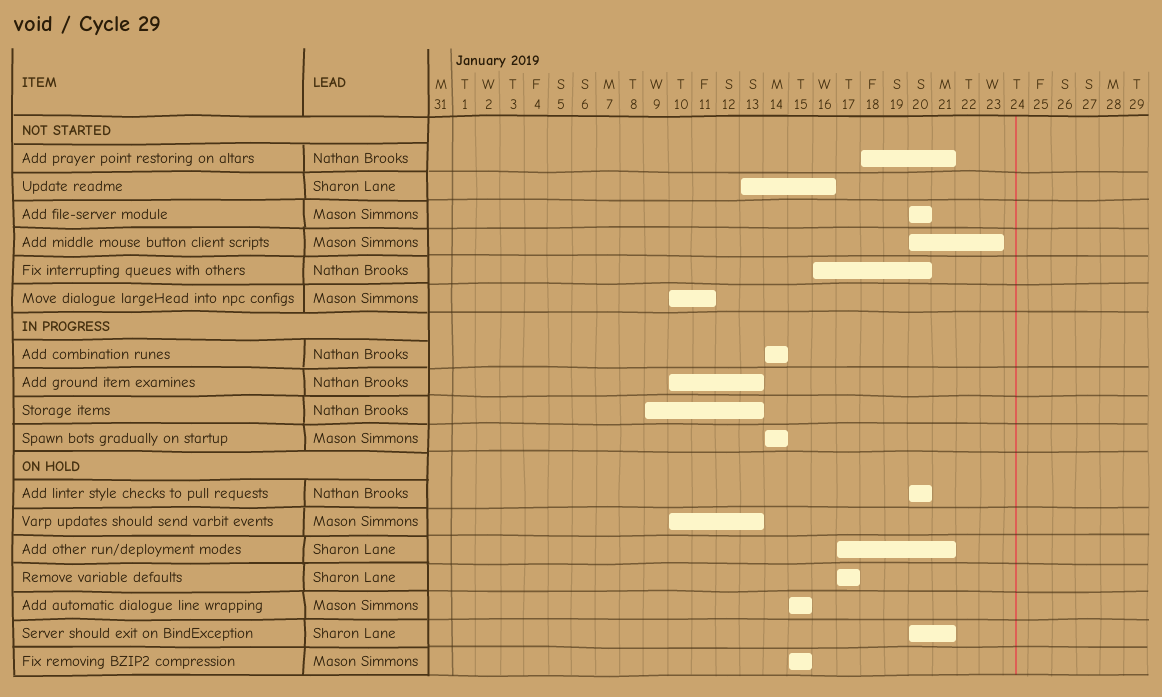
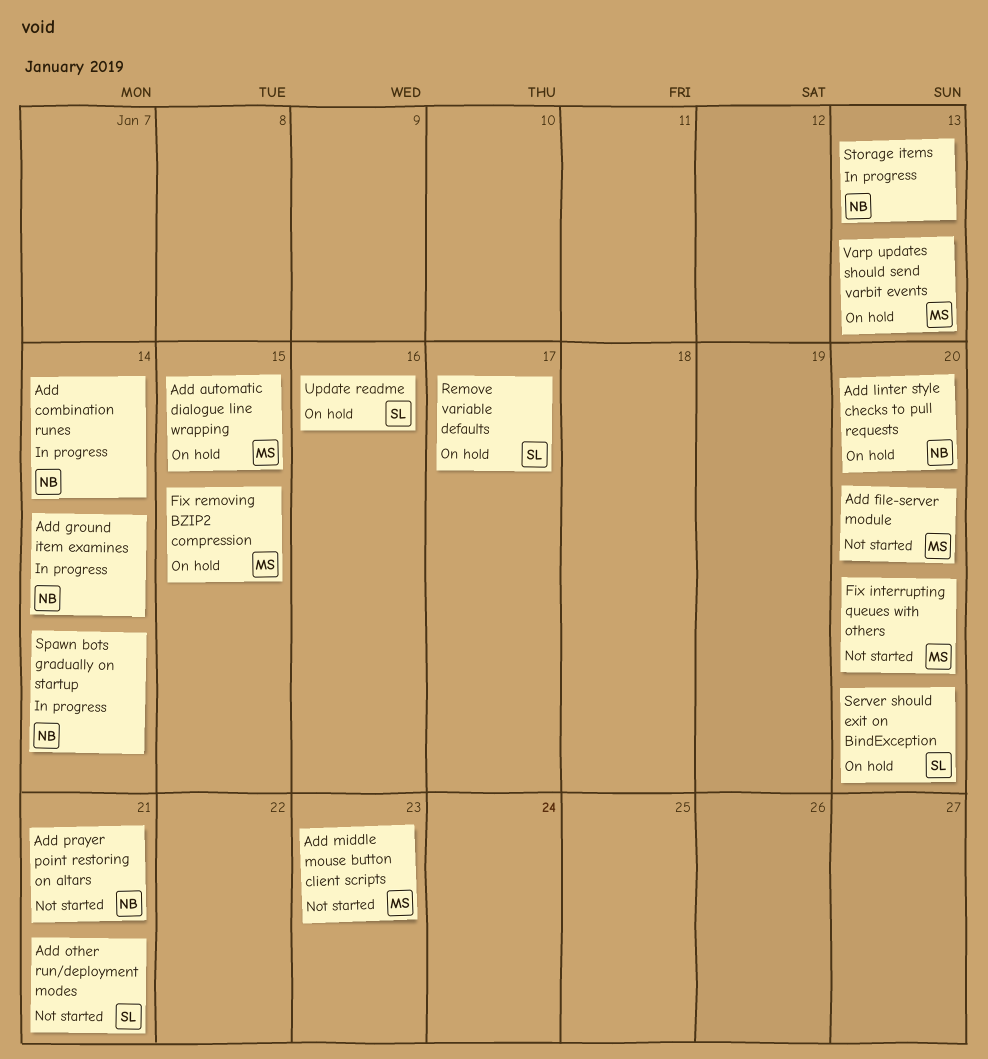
Add ground item examines, due: Jan 13 -> Jan 14
Add other run/deployment modes, status: On hold -> Not started
Fix interrupting queues with others, owner: Nathan Brooks -> Mason Simmons
Move dialogue largeHead into npc configs: present -> none
Server should exit on BindException, due: Jan 21 -> Jan 20
Spawn bots gradually on startup, owner: Mason Simmons -> Nathan Brooks
Update readme, status: Not started -> On hold

